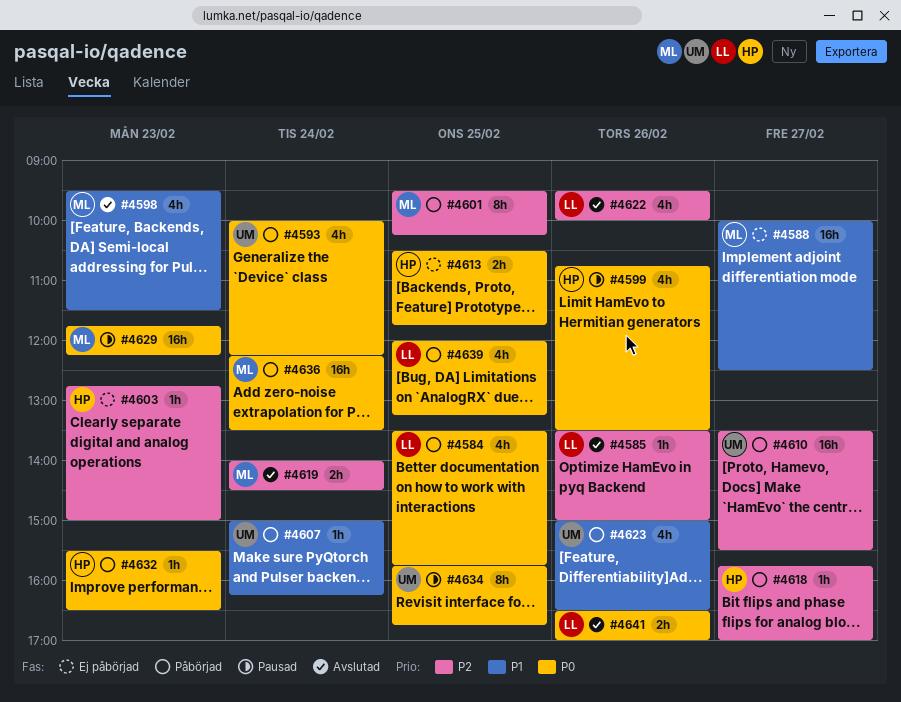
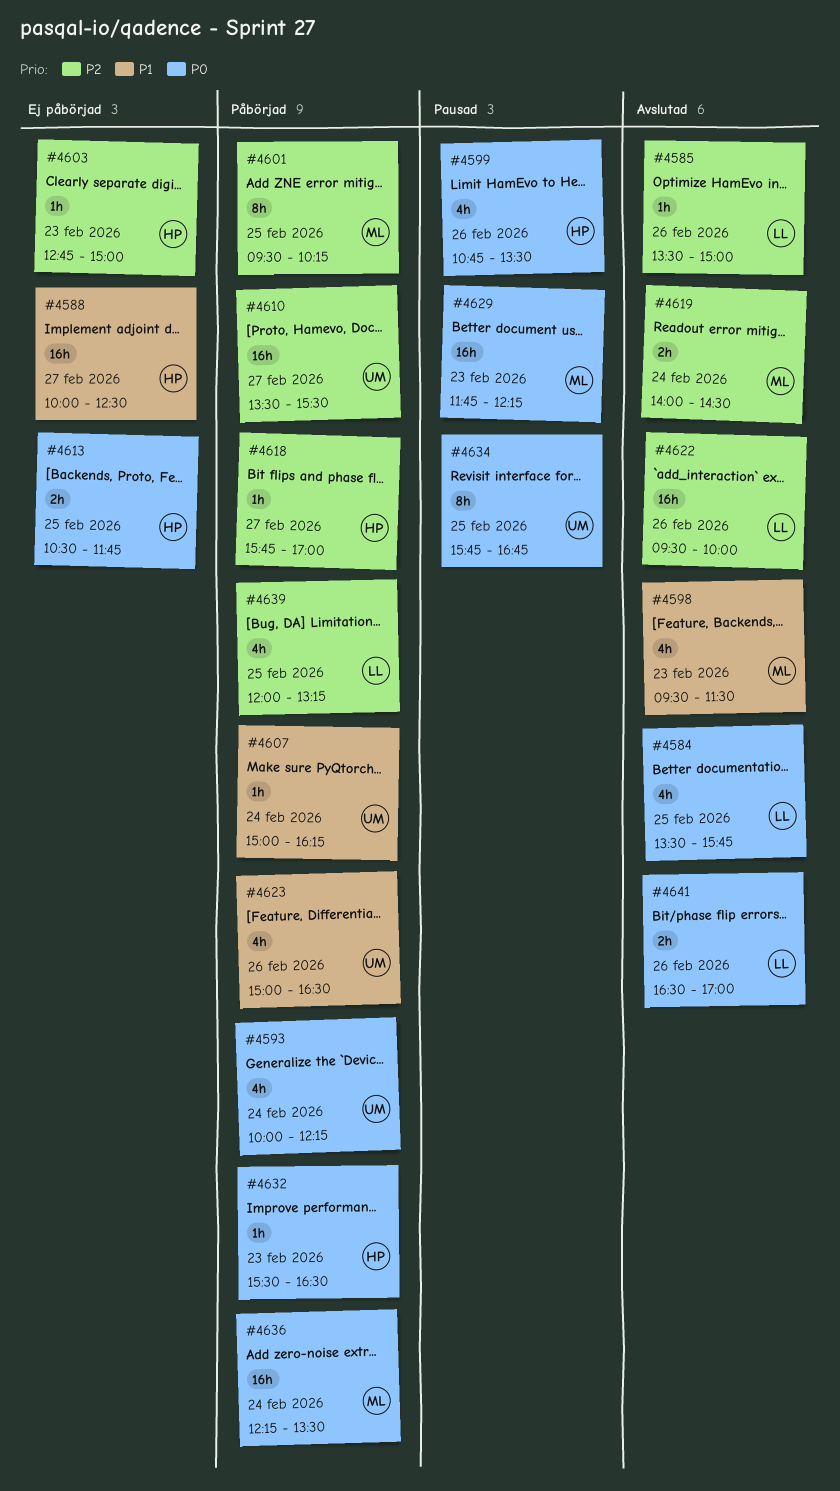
#4584, status: Påbörjad -> Avslutad
#4588, owner: ML -> HP
#4622, estimate: 4h -> 16h
#4639, priority: P0 -> P2

